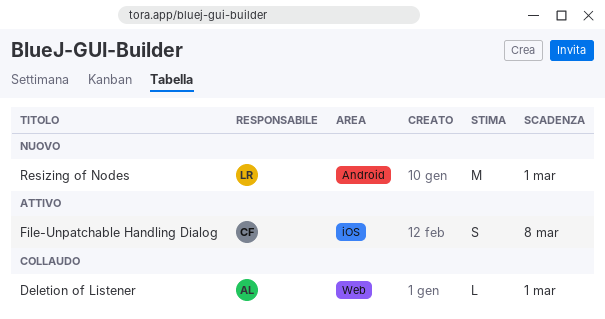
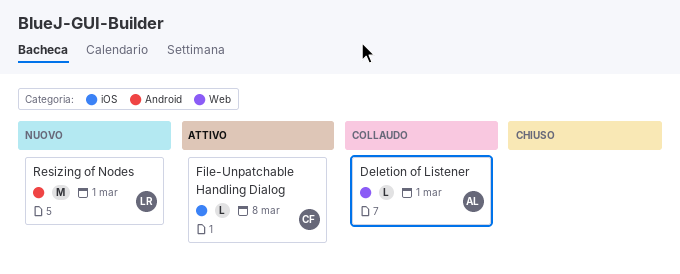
File-Unpatchable Handling Dialog, estimate: S -> L

